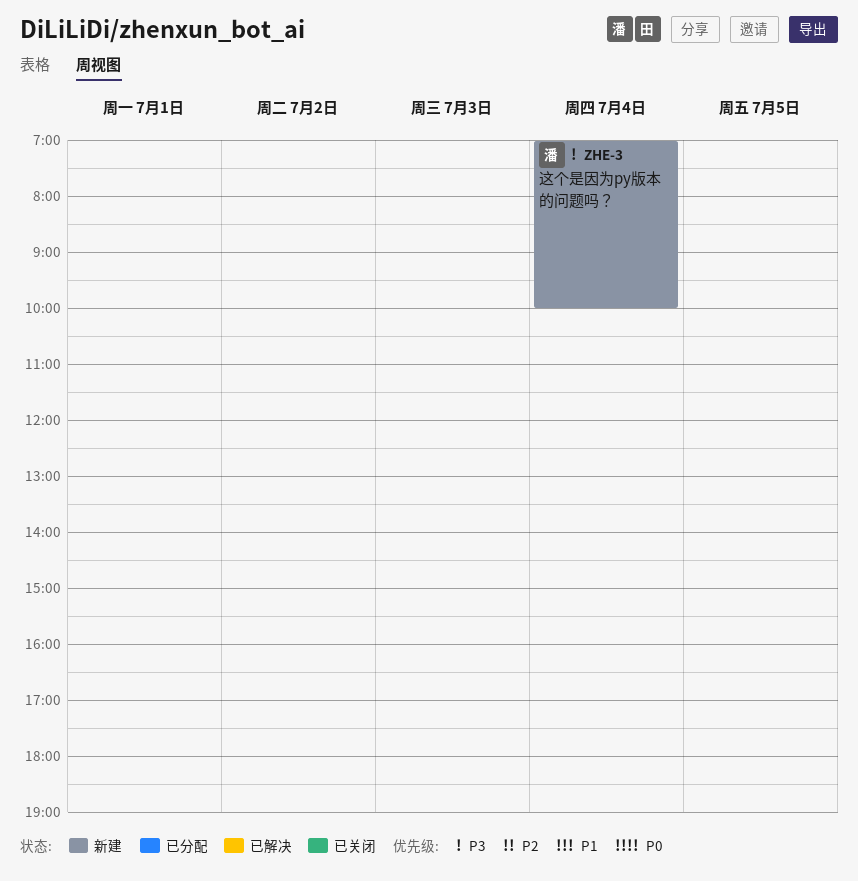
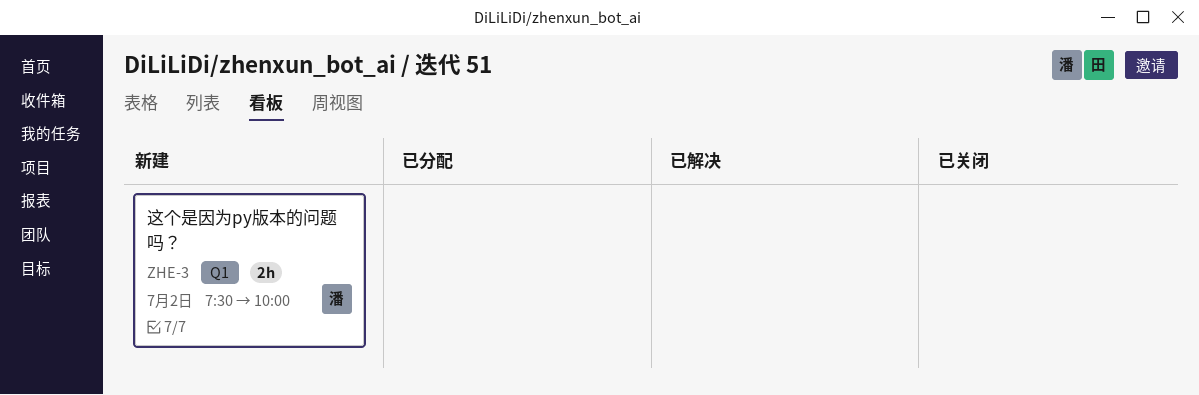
ZHE-3, day: Jul 4 -> Jul 2
ZHE-3, begins: 07:00 -> 07:30

